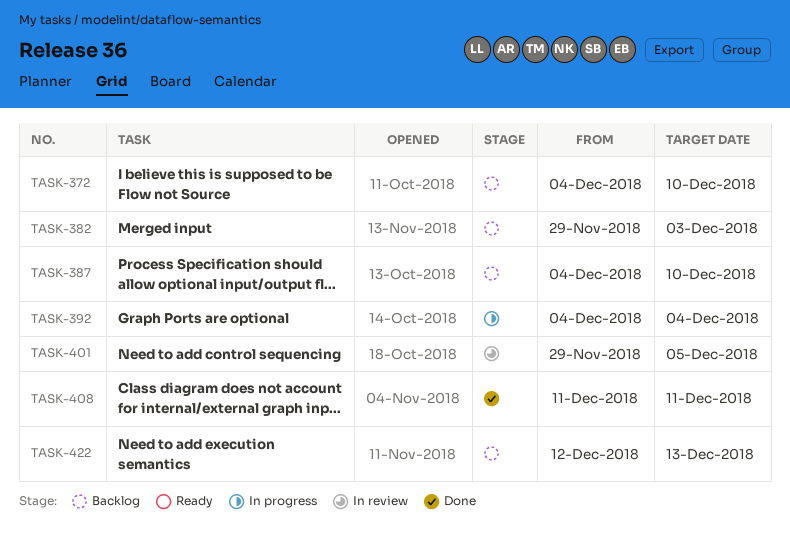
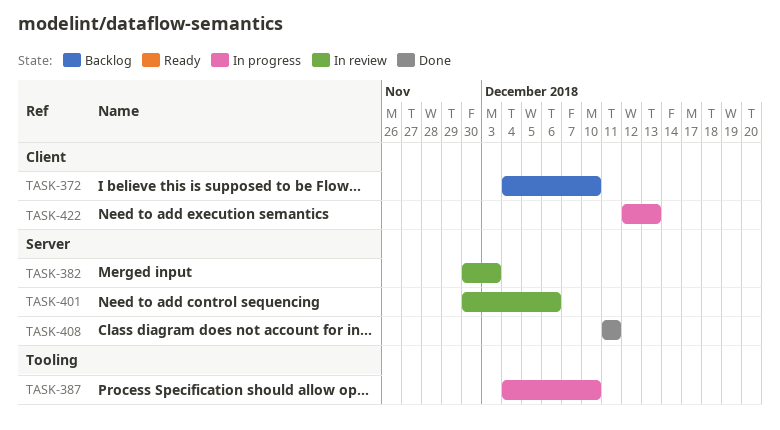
TASK-382, status: Backlog -> In review
TASK-382, start: Nov 29 -> Nov 30
TASK-387, status: Backlog -> In progress
TASK-392: present -> none
TASK-401, start: Nov 29 -> Nov 30
TASK-401, due: Dec 5 -> Dec 6
TASK-422, status: Backlog -> In progress

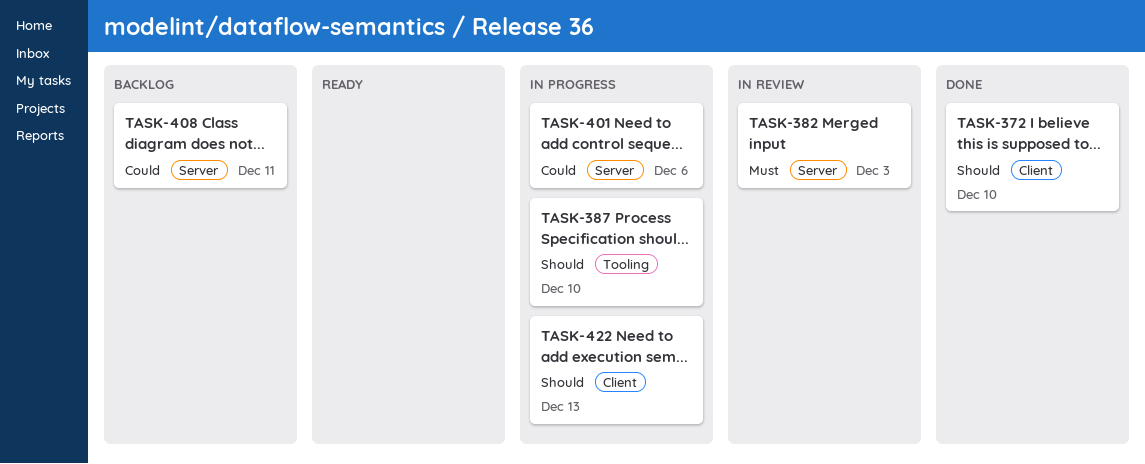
TASK-372, status: Backlog -> Done
TASK-401, status: In review -> In progress
TASK-408, status: Done -> Backlog

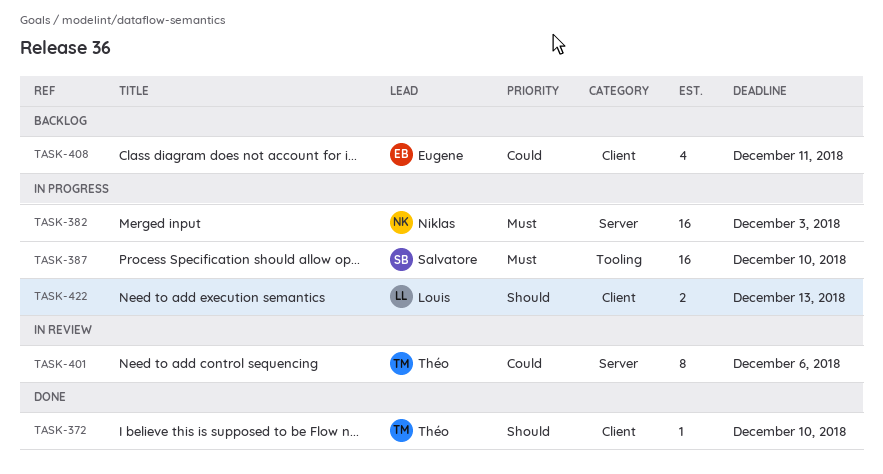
TASK-382, status: In review -> In progress
TASK-387, priority: Should -> Must
TASK-401, status: In progress -> In review
TASK-408, label: Server -> Client

